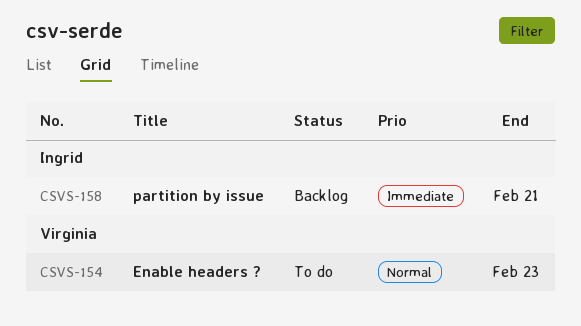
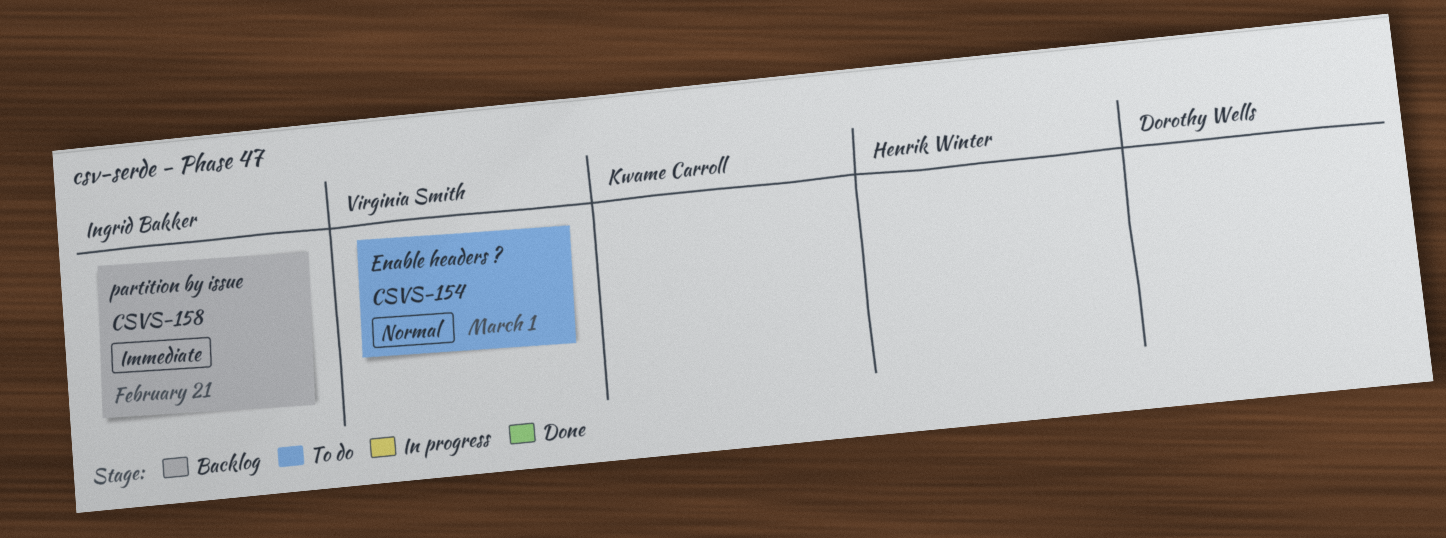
CSVS-154, due: Feb 23 -> Mar 1

